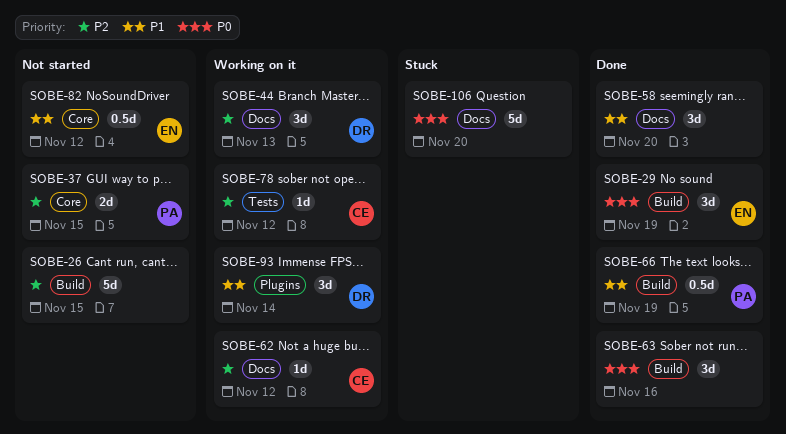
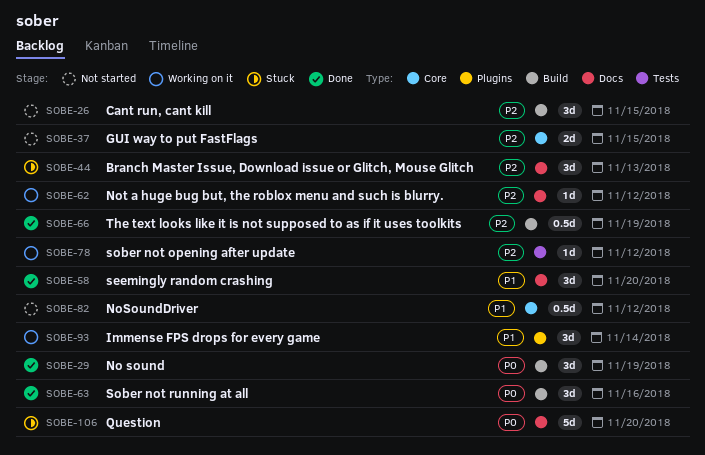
SOBE-26, estimate: 5d -> 3d
SOBE-44, status: Working on it -> Stuck
SOBE-66, priority: P1 -> P2

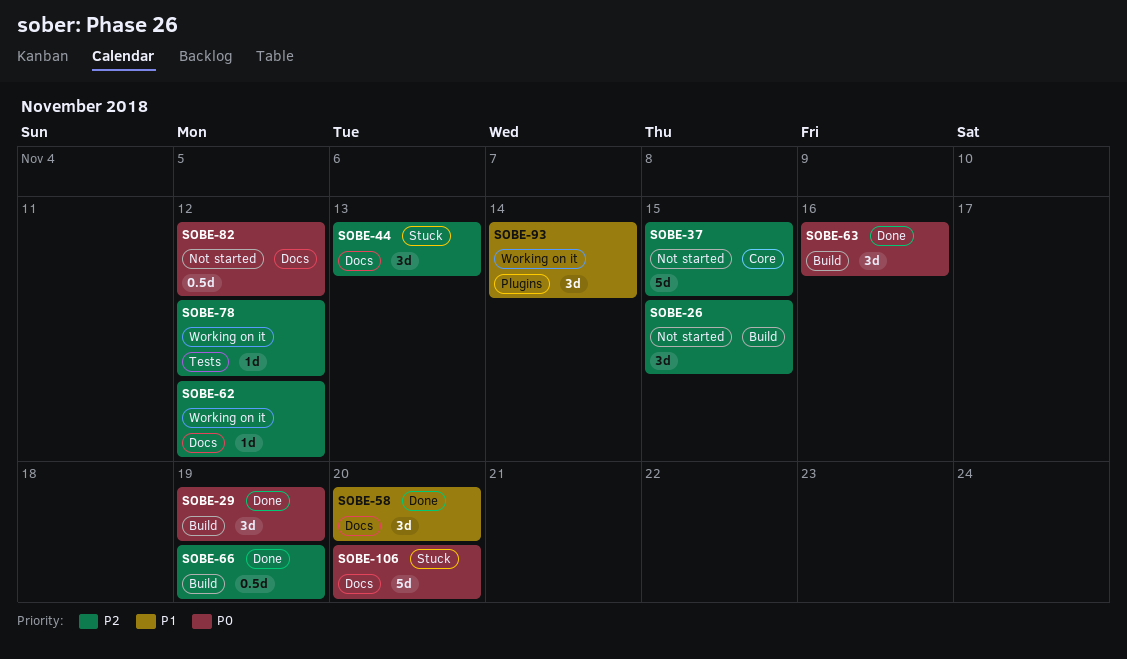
SOBE-37, estimate: 2d -> 5d
SOBE-82, priority: P1 -> P0
SOBE-82, label: Core -> Docs

